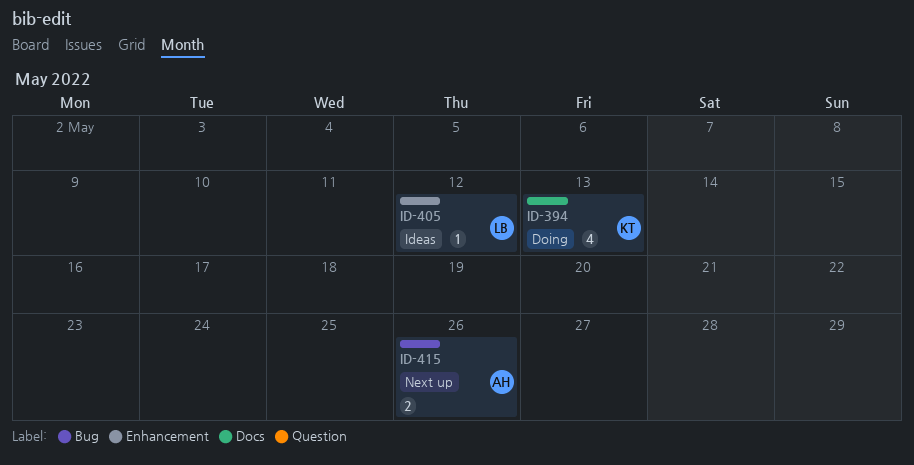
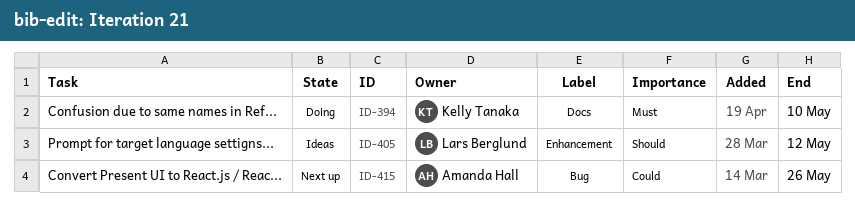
ID-394, due: May 13 -> May 10

